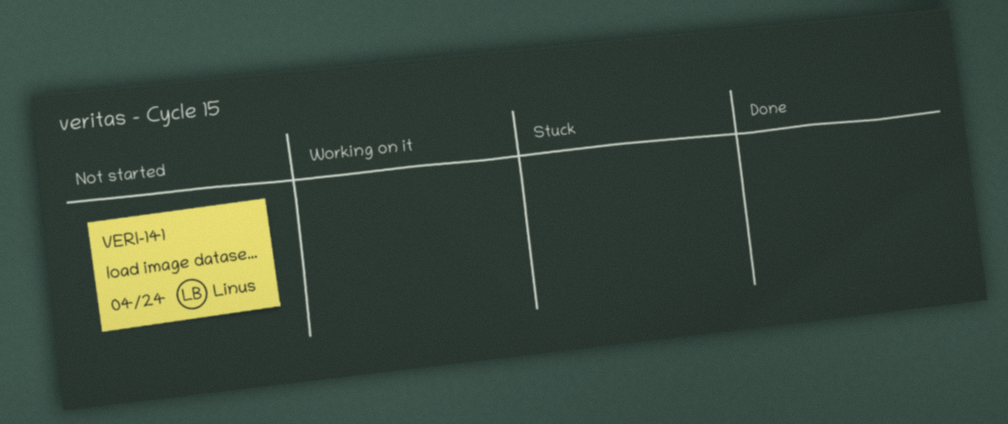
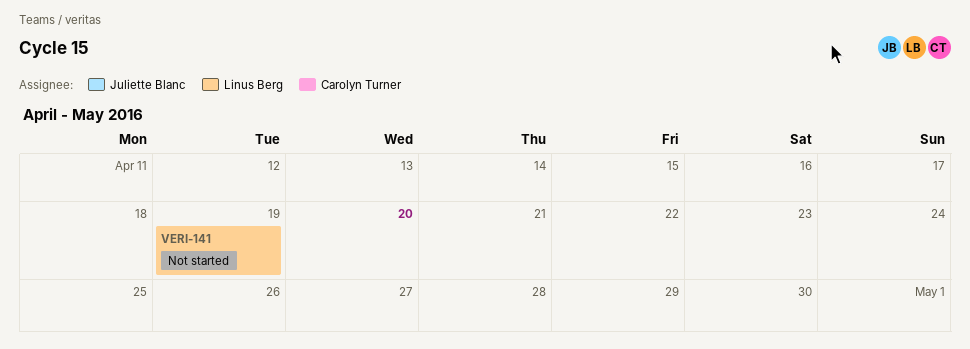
VERI-141, due: Apr 24 -> Apr 19

